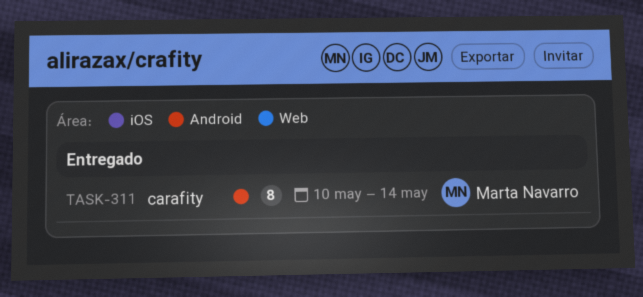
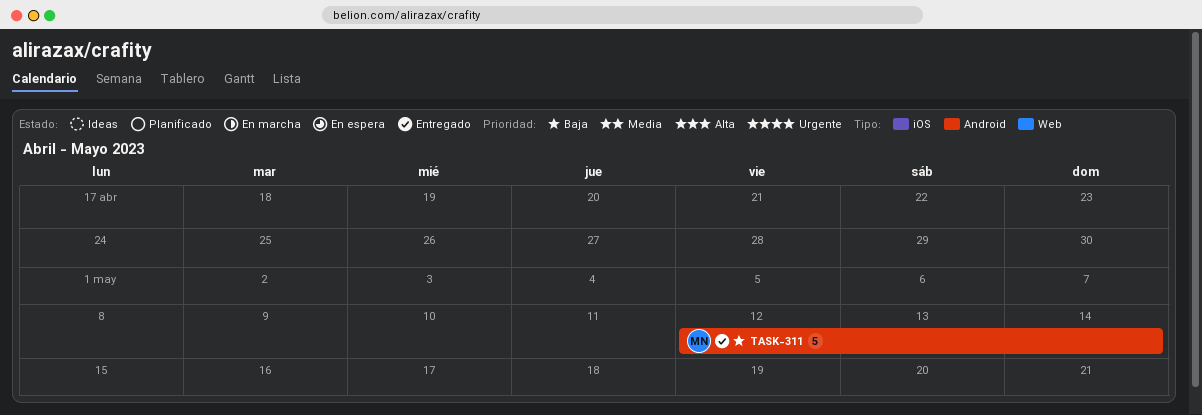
TASK-311, estimate: 8 -> 5
TASK-311, start: May 10 -> May 12

